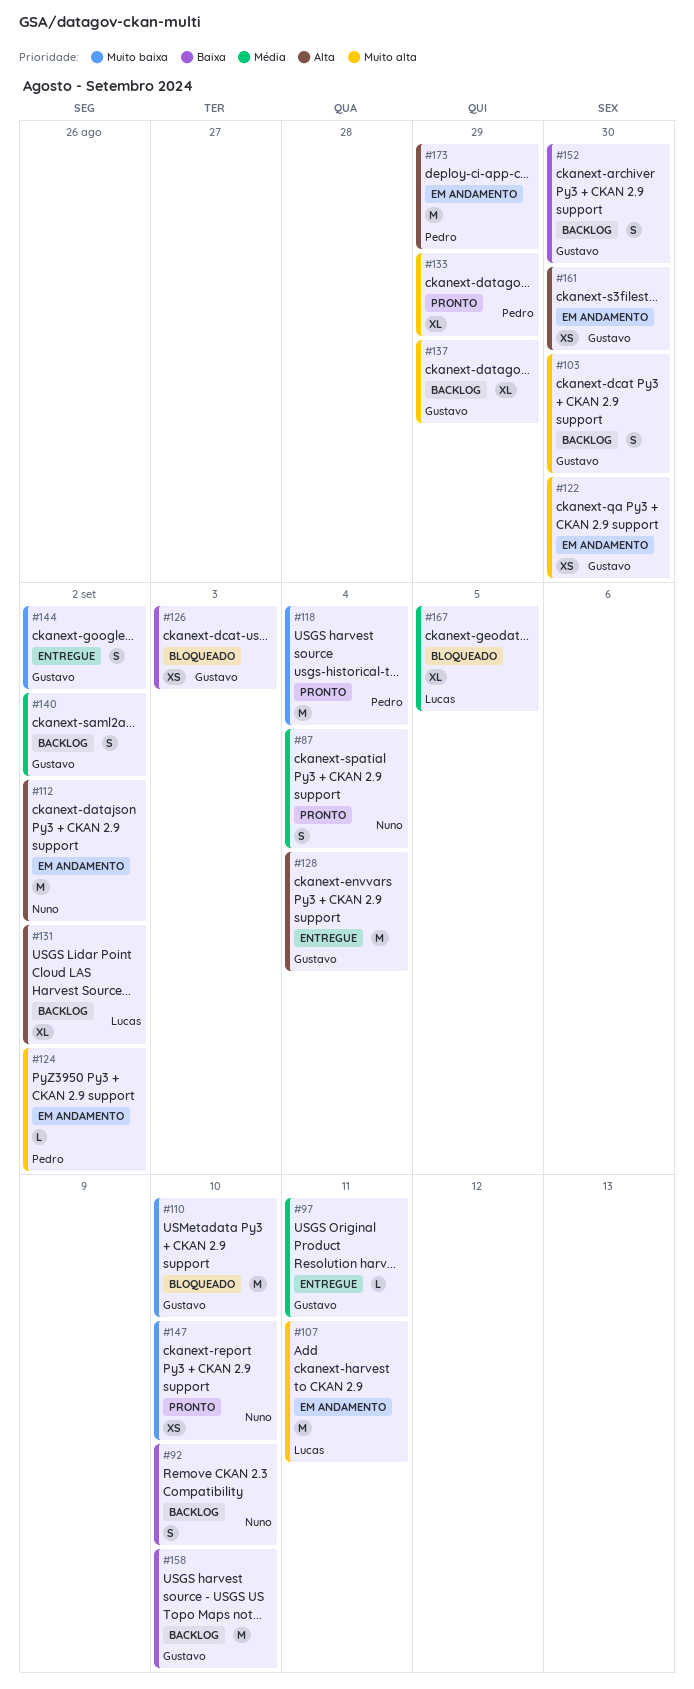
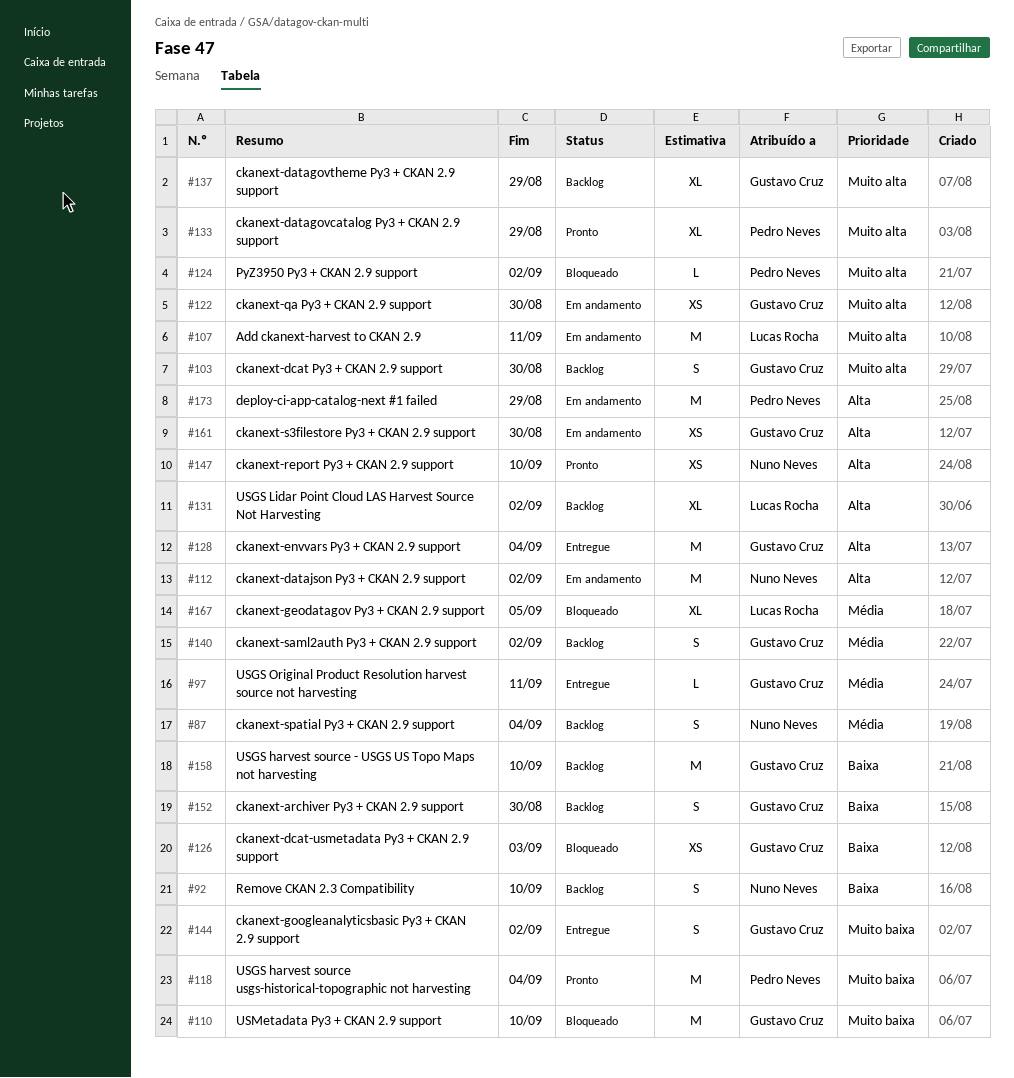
#87, status: Pronto -> Backlog
#124, status: Em andamento -> Bloqueado
#147, priority: Muito baixa -> Alta

